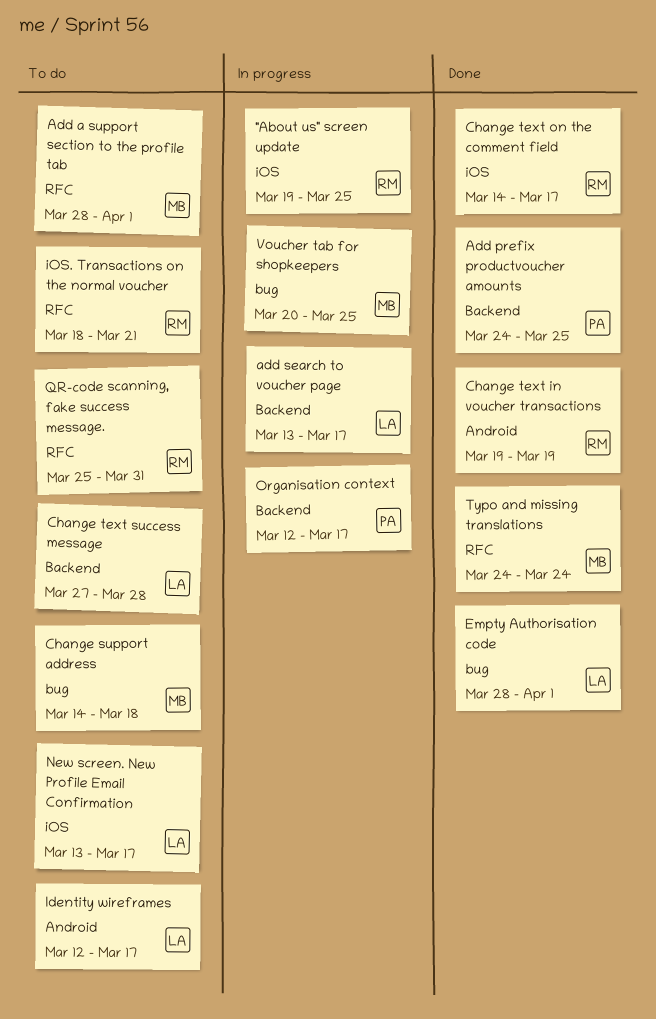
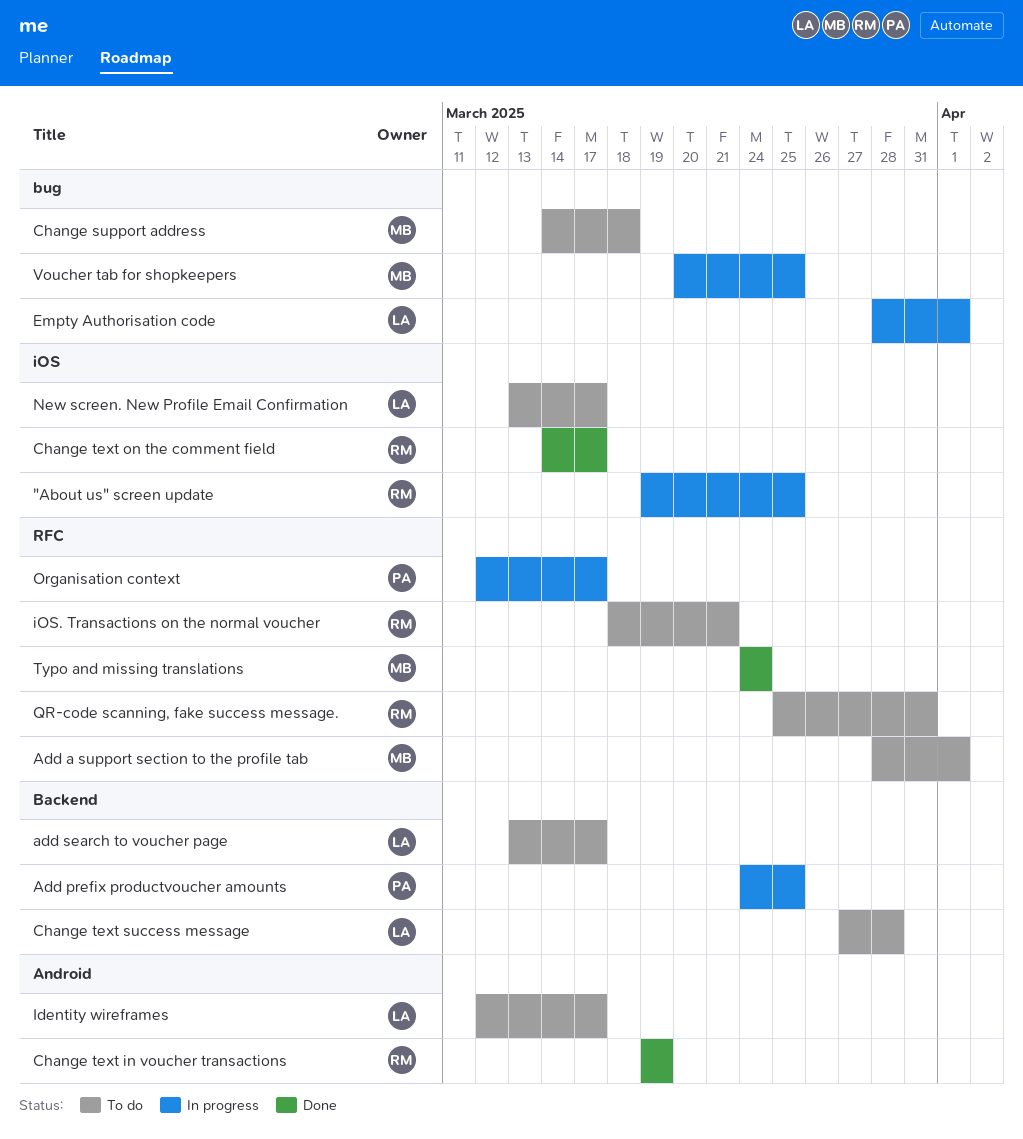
Add prefix productvoucher amounts, status: Done -> In progress
add search to voucher page, status: In progress -> To do
Empty Authorisation code, status: Done -> In progress
Organisation context, label: Backend -> RFC

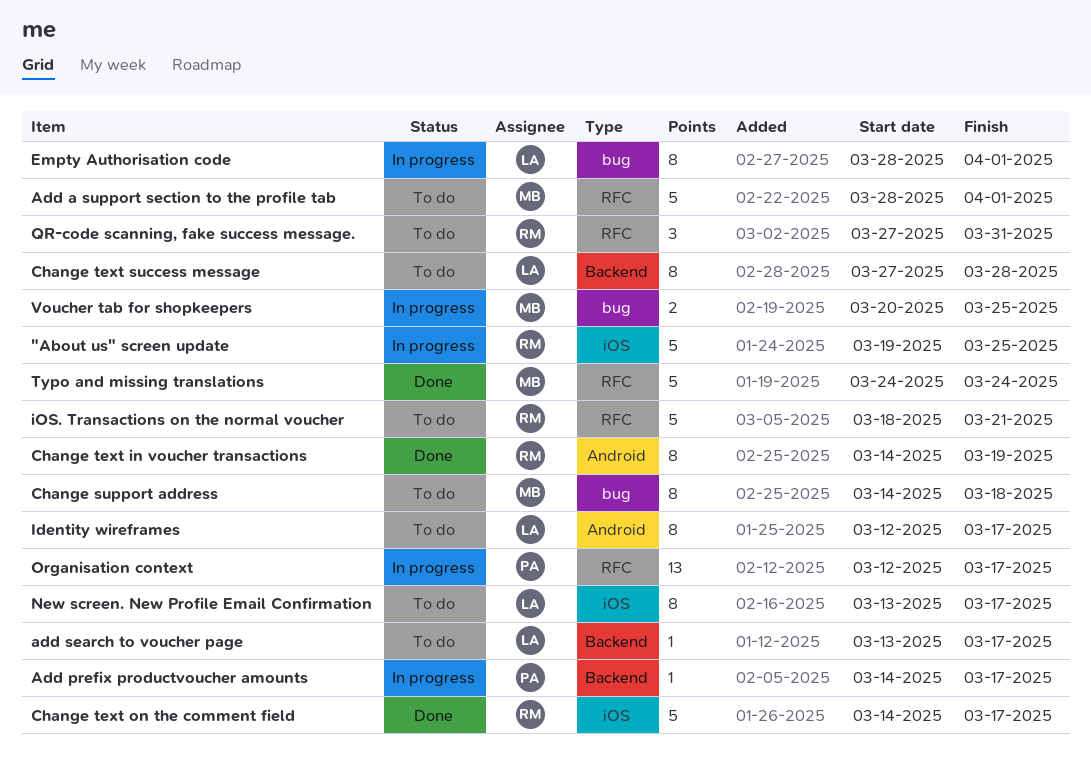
Add prefix productvoucher amounts, start: Mar 24 -> Mar 14
Add prefix productvoucher amounts, due: Mar 25 -> Mar 17
Change text in voucher transactions, start: Mar 19 -> Mar 14
QR-code scanning, fake success message., start: Mar 25 -> Mar 27

